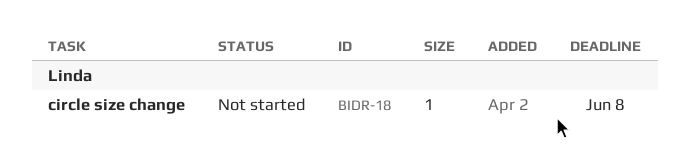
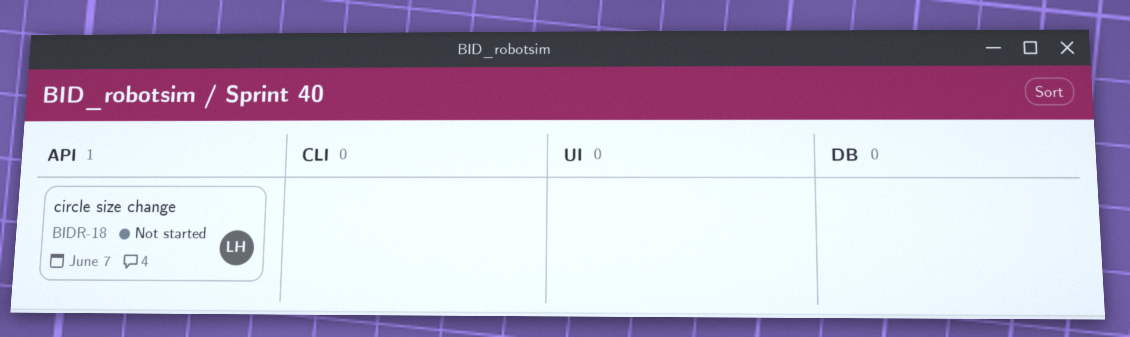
BIDR-18, due: Jun 8 -> Jun 7

